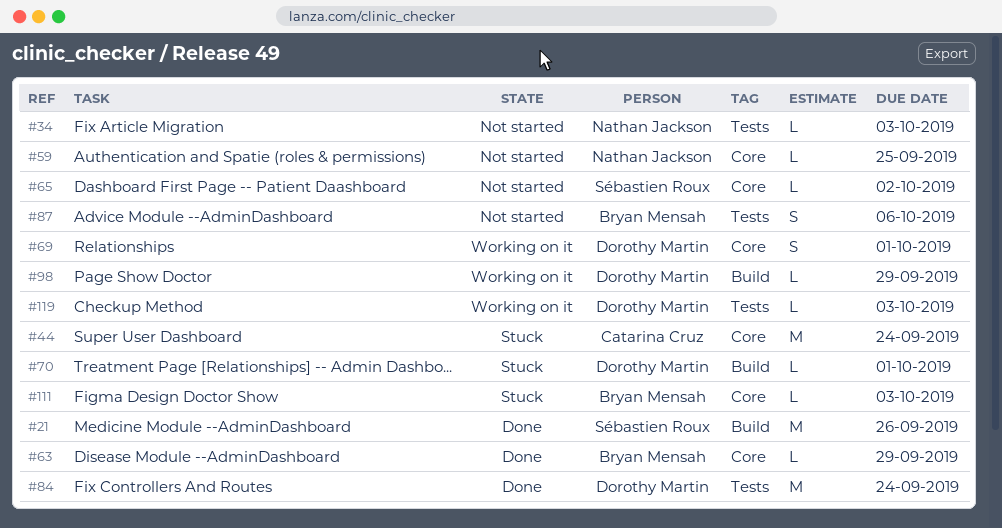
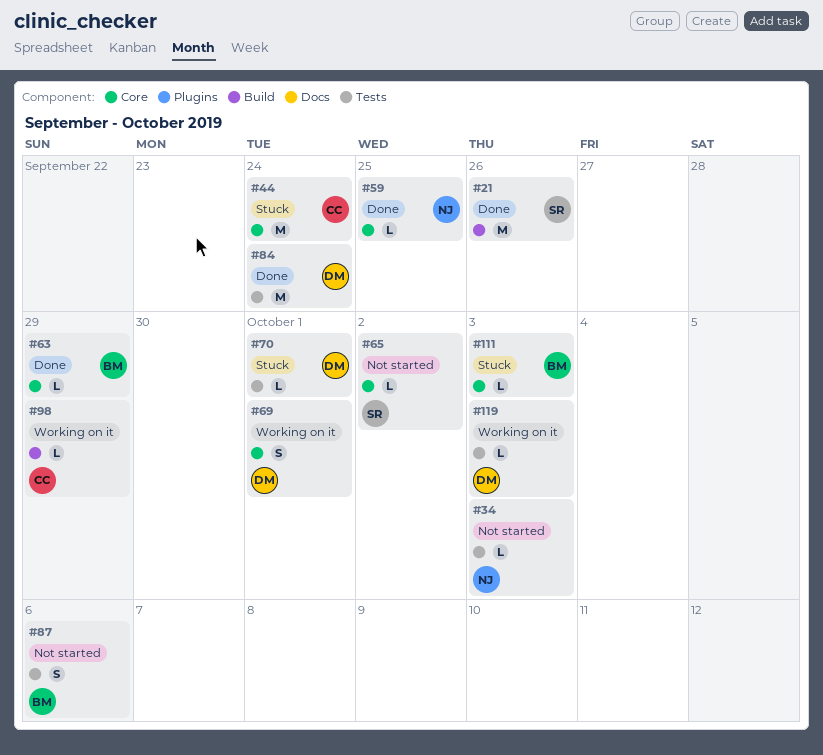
#59, status: Not started -> Done
#70, label: Build -> Tests
#98, owner: Dorothy Martin -> Catarina Cruz

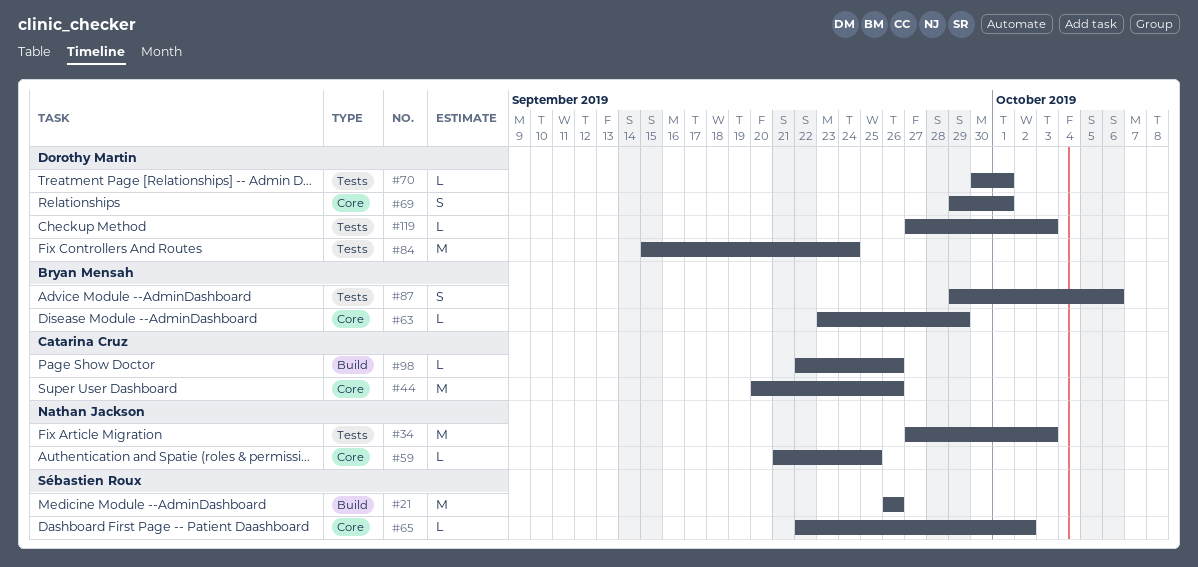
#34, estimate: L -> M
#44, due: Sep 24 -> Sep 26
#98, due: Sep 29 -> Sep 26
#111: present -> none

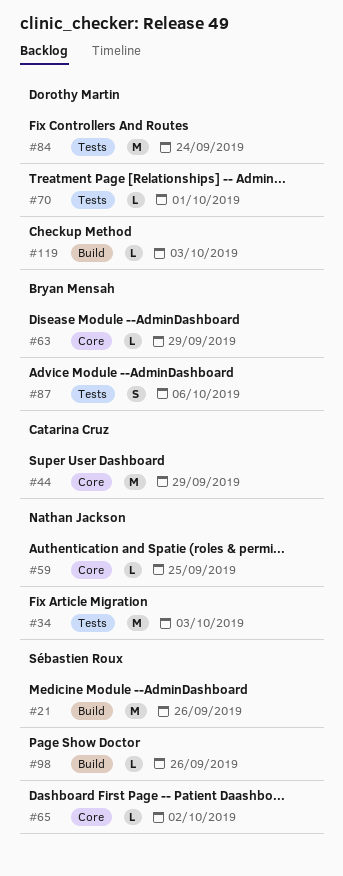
#44, due: Sep 26 -> Sep 29
#69: present -> none
#98, owner: Catarina Cruz -> Sébastien Roux
#119, label: Tests -> Build

